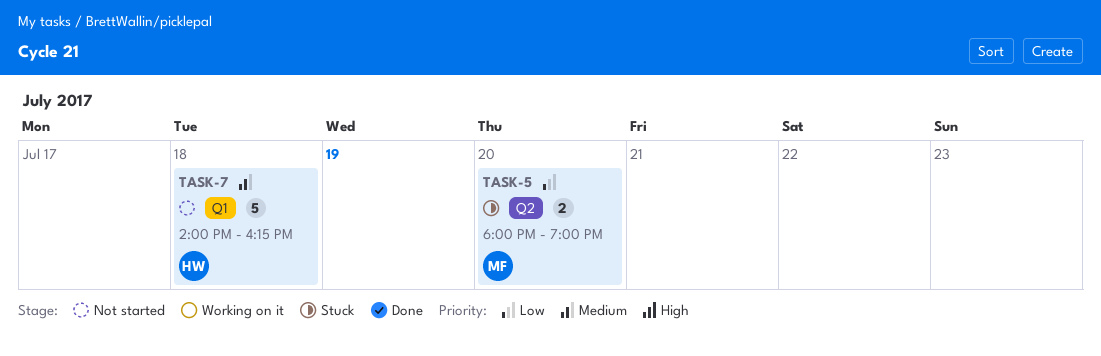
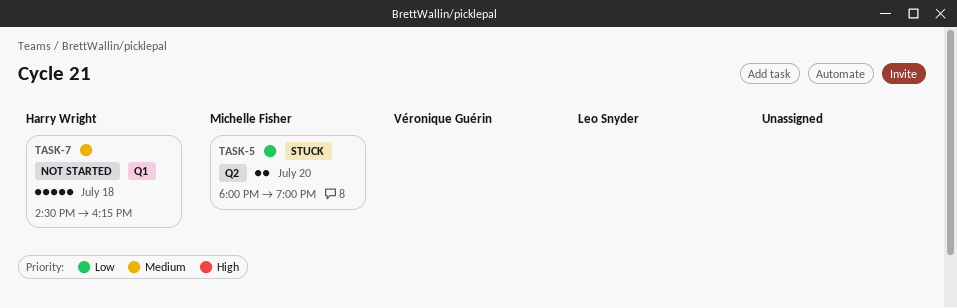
TASK-7, begins: 14:00 -> 14:30

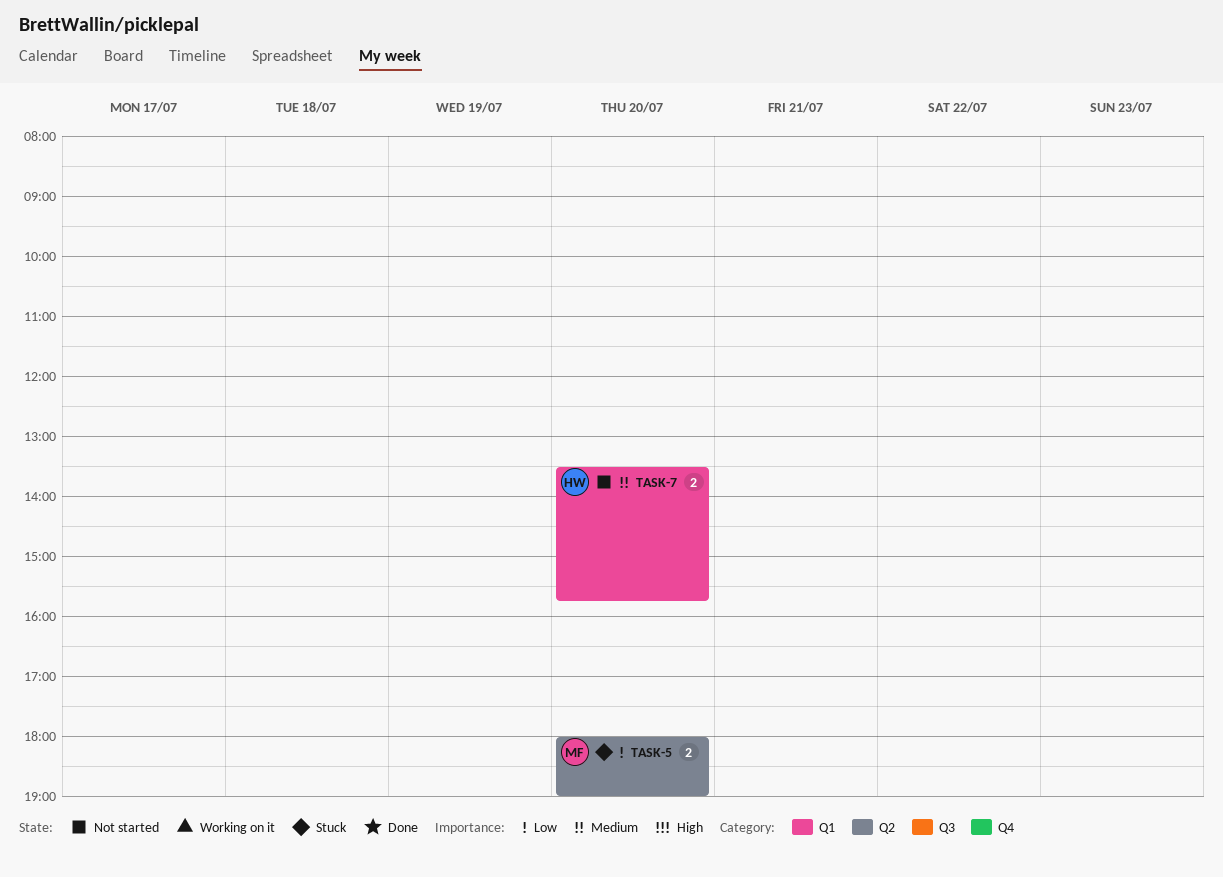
TASK-7, estimate: 5 -> 2
TASK-7, day: Jul 18 -> Jul 20
TASK-7, begins: 14:30 -> 13:30
TASK-7, ends: 16:15 -> 15:45

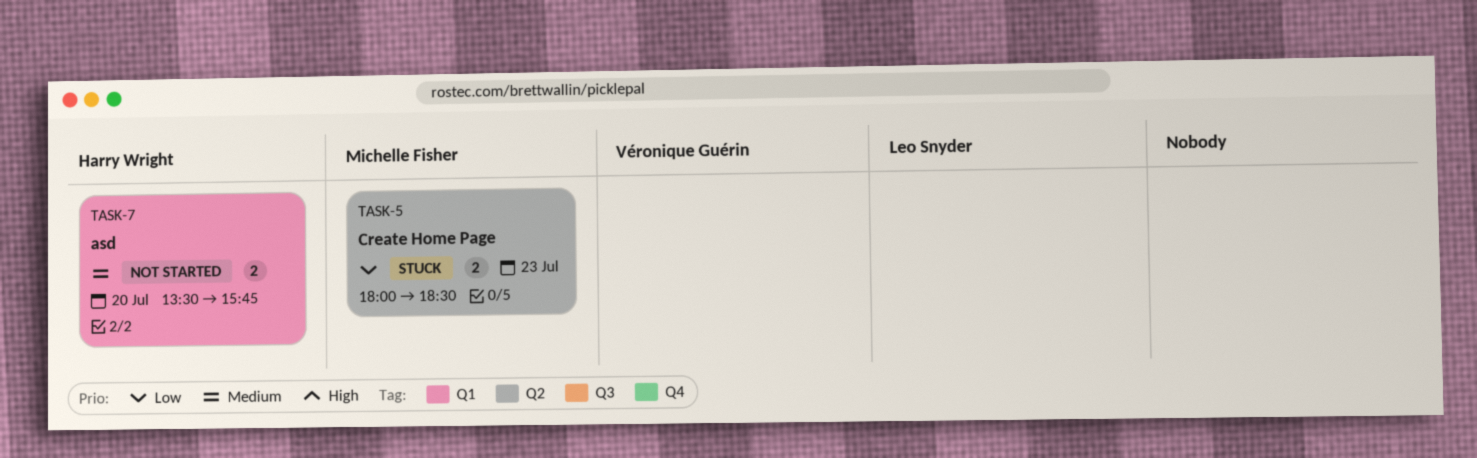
TASK-5, day: Jul 20 -> Jul 23
TASK-5, ends: 19:00 -> 18:30

